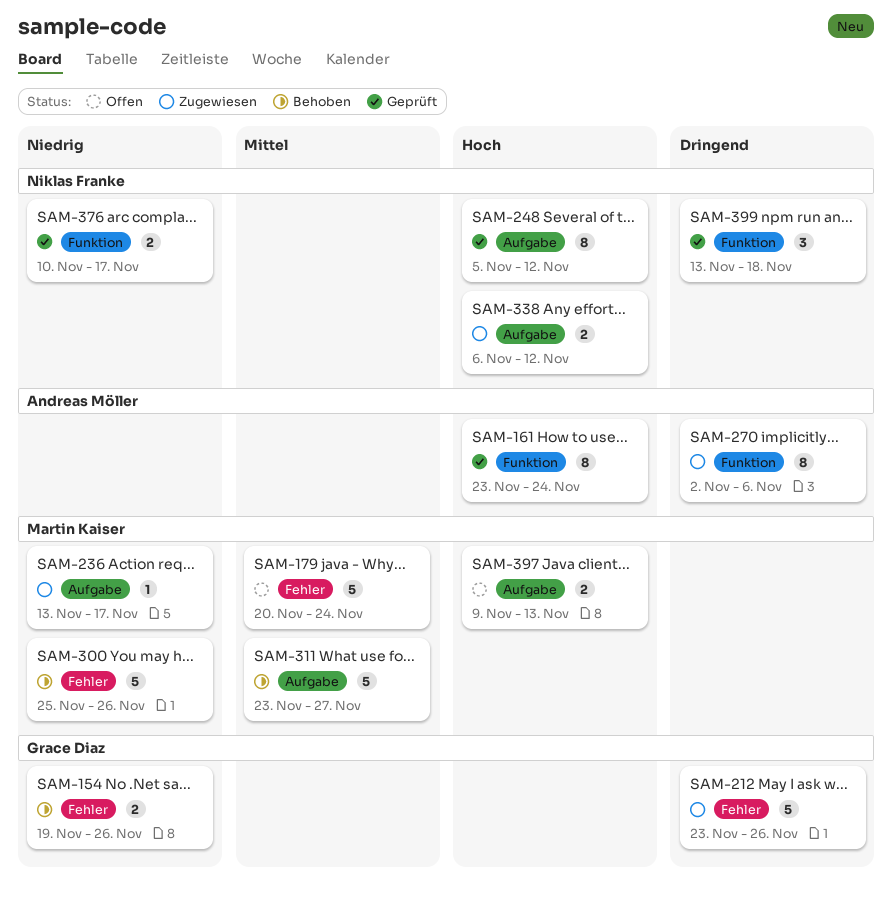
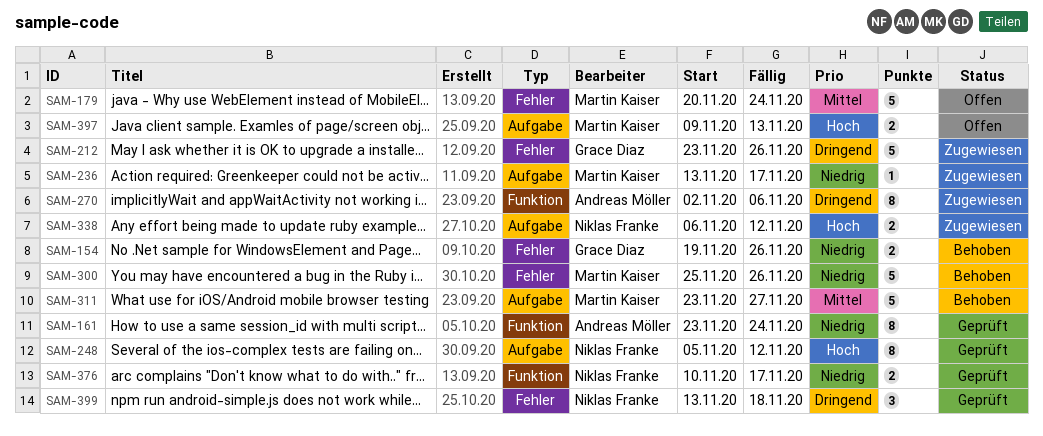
SAM-161, priority: Hoch -> Niedrig
SAM-399, label: Funktion -> Fehler

